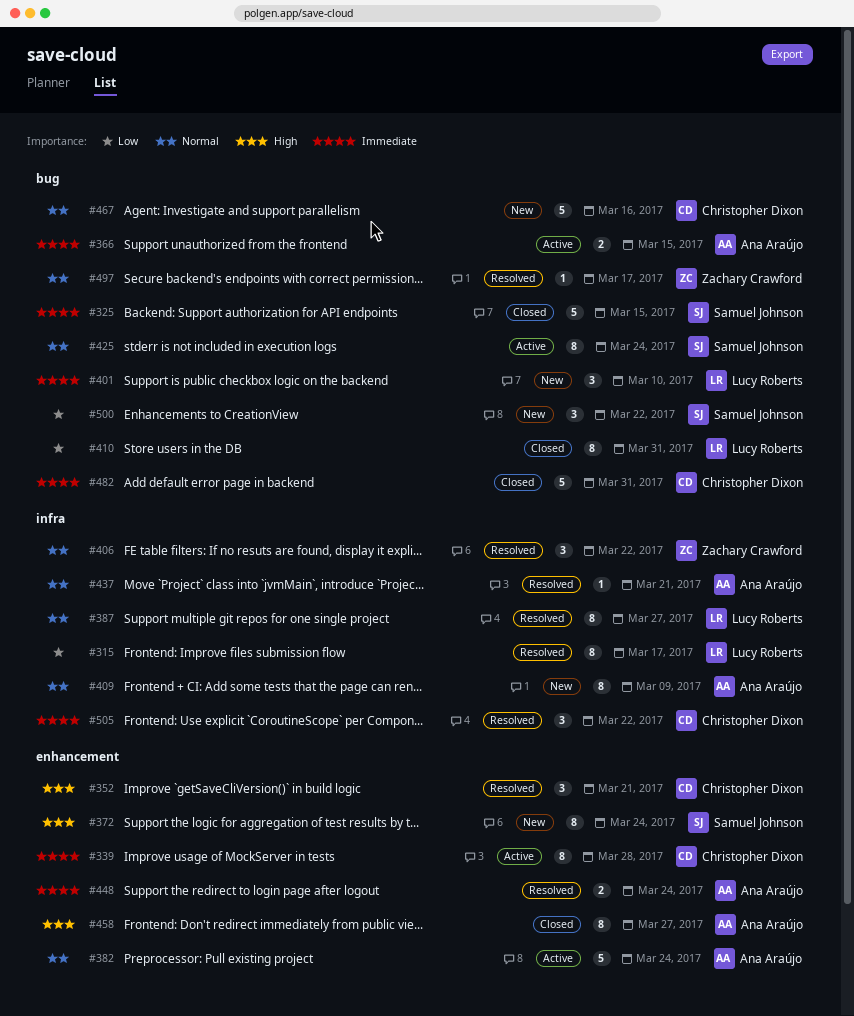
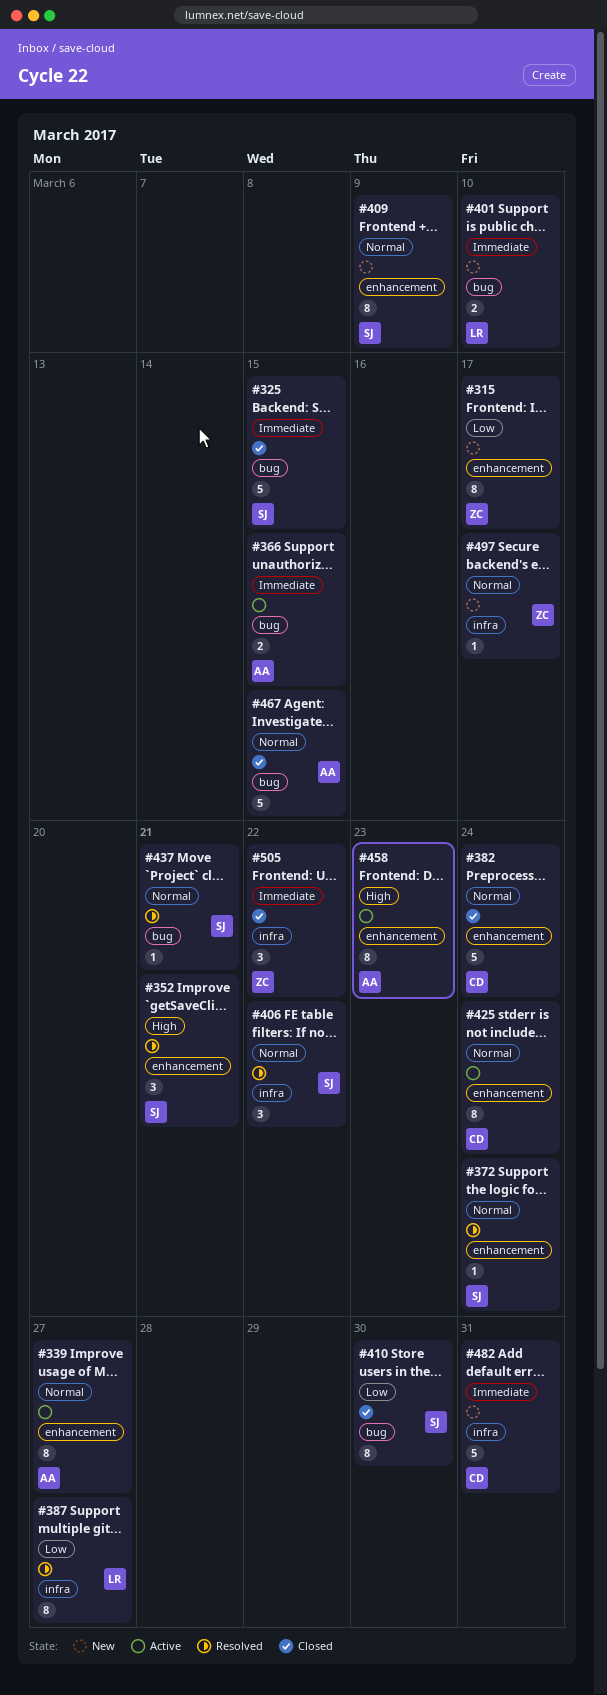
#315, status: Resolved -> New
#315, owner: Lucy Roberts -> Zachary Crawford
#315, label: infra -> enhancement
#339, owner: Christopher Dixon -> Ana Araújo
#339, priority: Immediate -> Normal
#339, due: Mar 28 -> Mar 27
#352, owner: Christopher Dixon -> Samuel Johnson
#372, status: New -> Resolved
#372, priority: High -> Normal
#372, estimate: 8 -> 1
#382, status: Active -> Closed
#382, owner: Ana Araújo -> Christopher Dixon
#387, priority: Normal -> Low
#401, estimate: 3 -> 2
#406, owner: Zachary Crawford -> Samuel Johnson
#409, owner: Ana Araújo -> Samuel Johnson
#409, label: infra -> enhancement
#410, owner: Lucy Roberts -> Samuel Johnson
#410, due: Mar 31 -> Mar 30
#425, owner: Samuel Johnson -> Christopher Dixon
#425, label: bug -> enhancement
#437, owner: Ana Araújo -> Samuel Johnson
#437, label: infra -> bug
#448: present -> none
#458, status: Closed -> Active
#458, due: Mar 27 -> Mar 23
#467, status: New -> Closed
#467, owner: Christopher Dixon -> Ana Araújo
#467, due: Mar 16 -> Mar 15
#482, status: Closed -> New
#482, label: bug -> infra
#497, status: Resolved -> New
#497, label: bug -> infra
#500: present -> none
#505, status: Resolved -> Closed
#505, owner: Christopher Dixon -> Zachary Crawford

